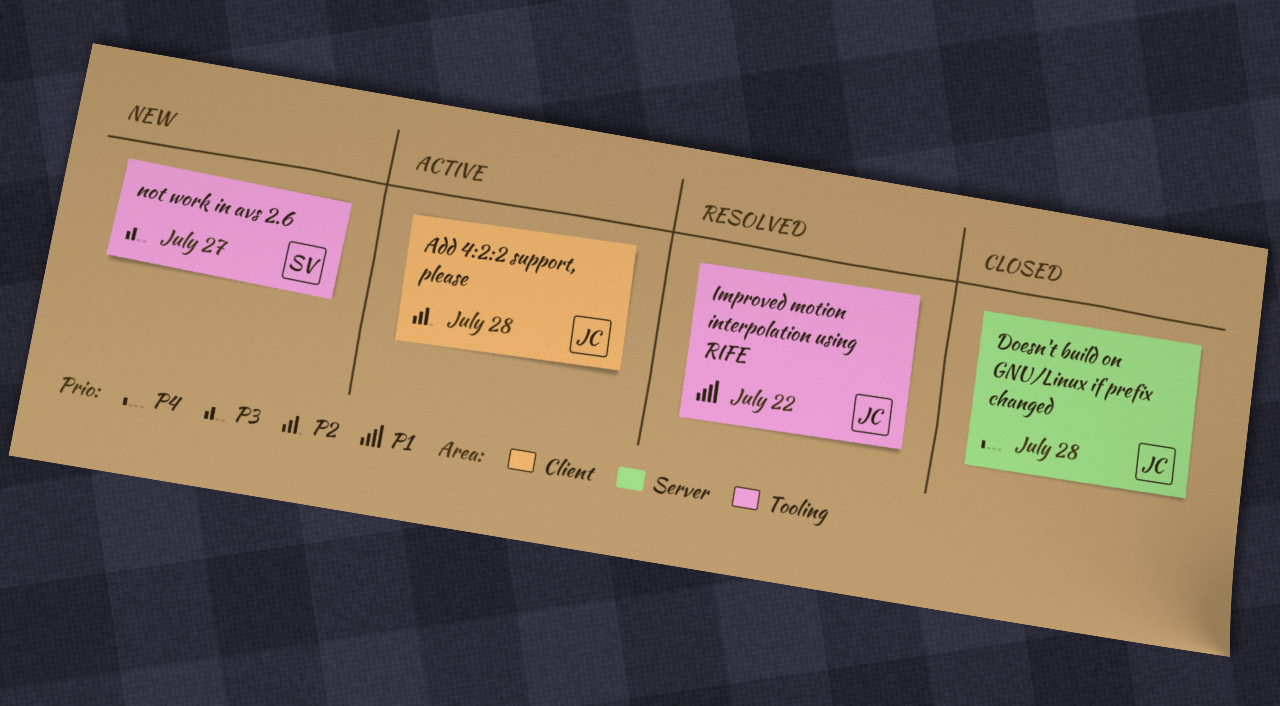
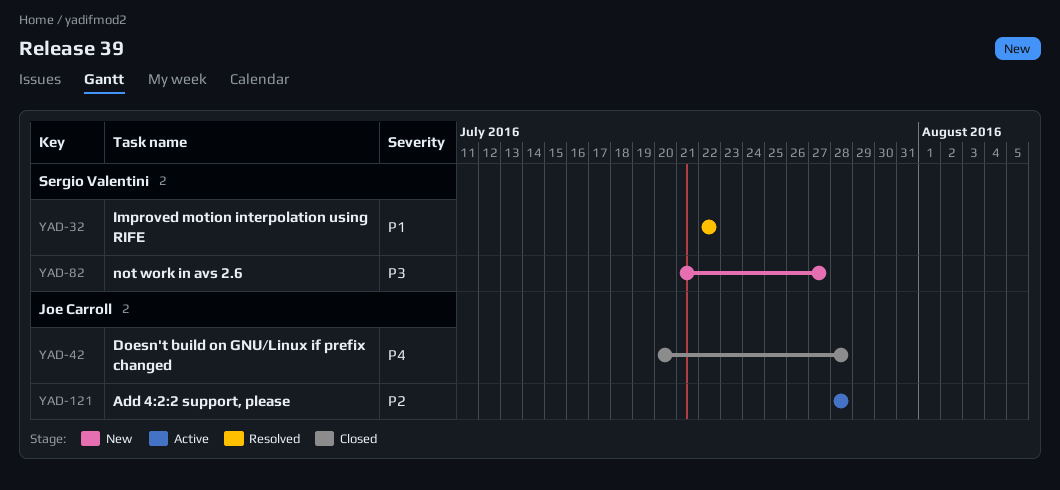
Improved motion interpolation using RIFE, owner: Joe Carroll -> Sergio Valentini

